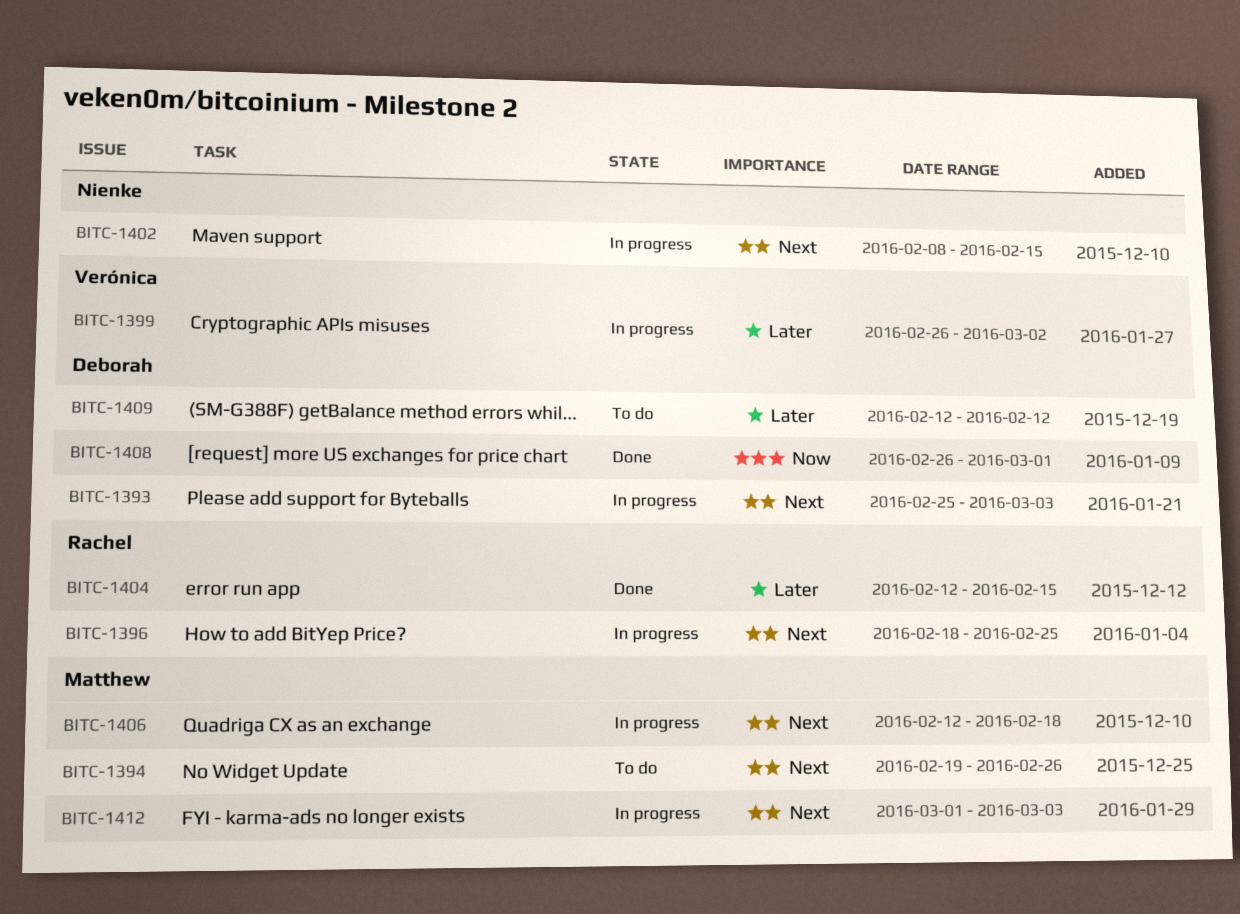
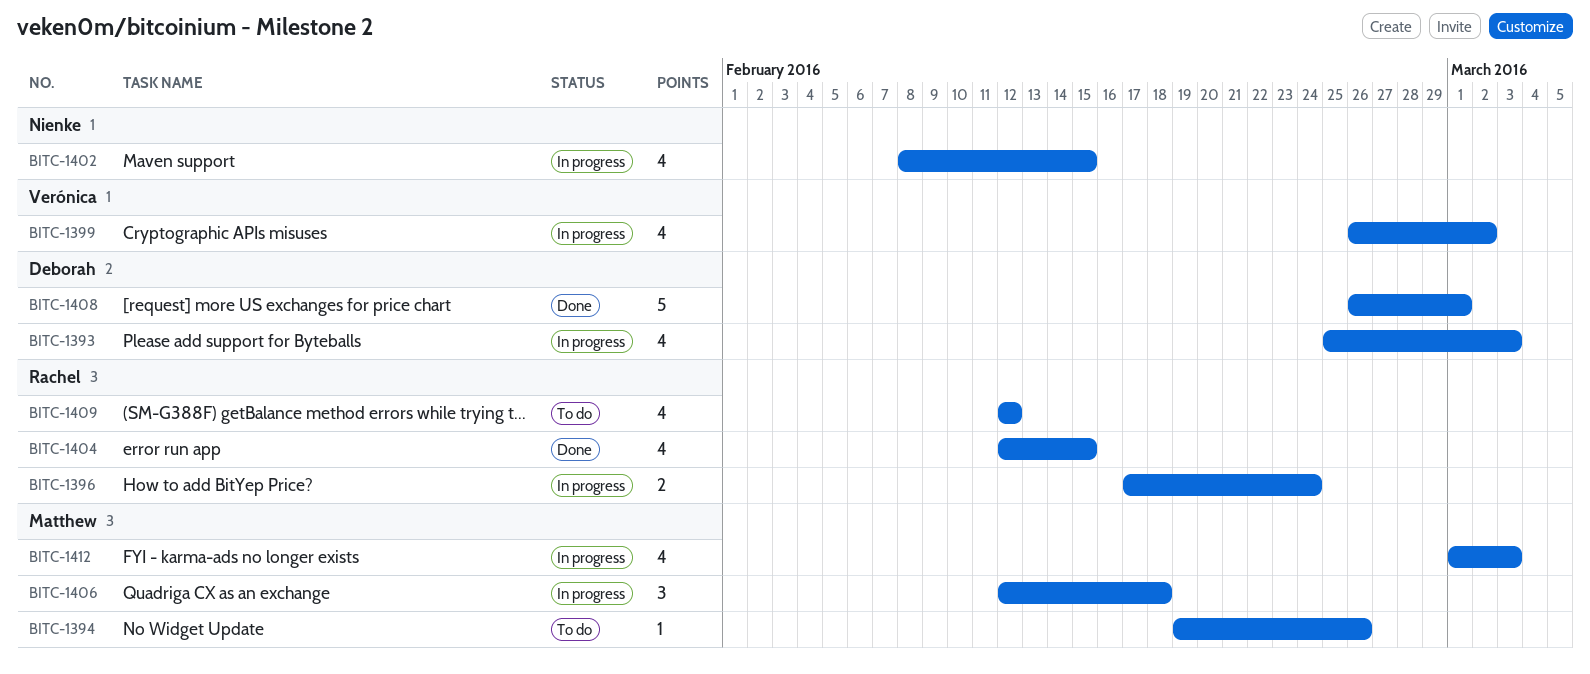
BITC-1396, start: Feb 18 -> Feb 17
BITC-1396, due: Feb 25 -> Feb 24
BITC-1409, owner: Deborah -> Rachel

